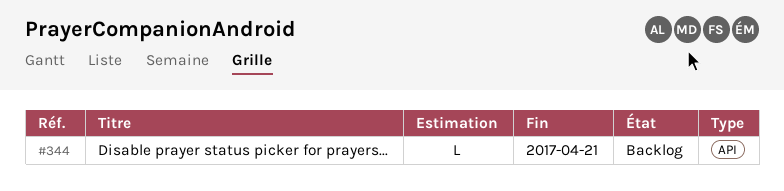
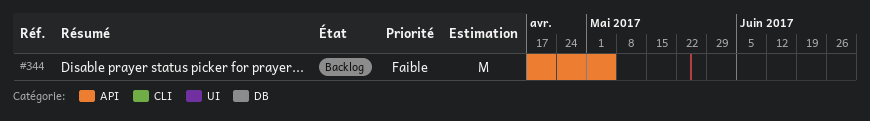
#344, estimate: L -> M
#344, due: Apr 21 -> May 5

